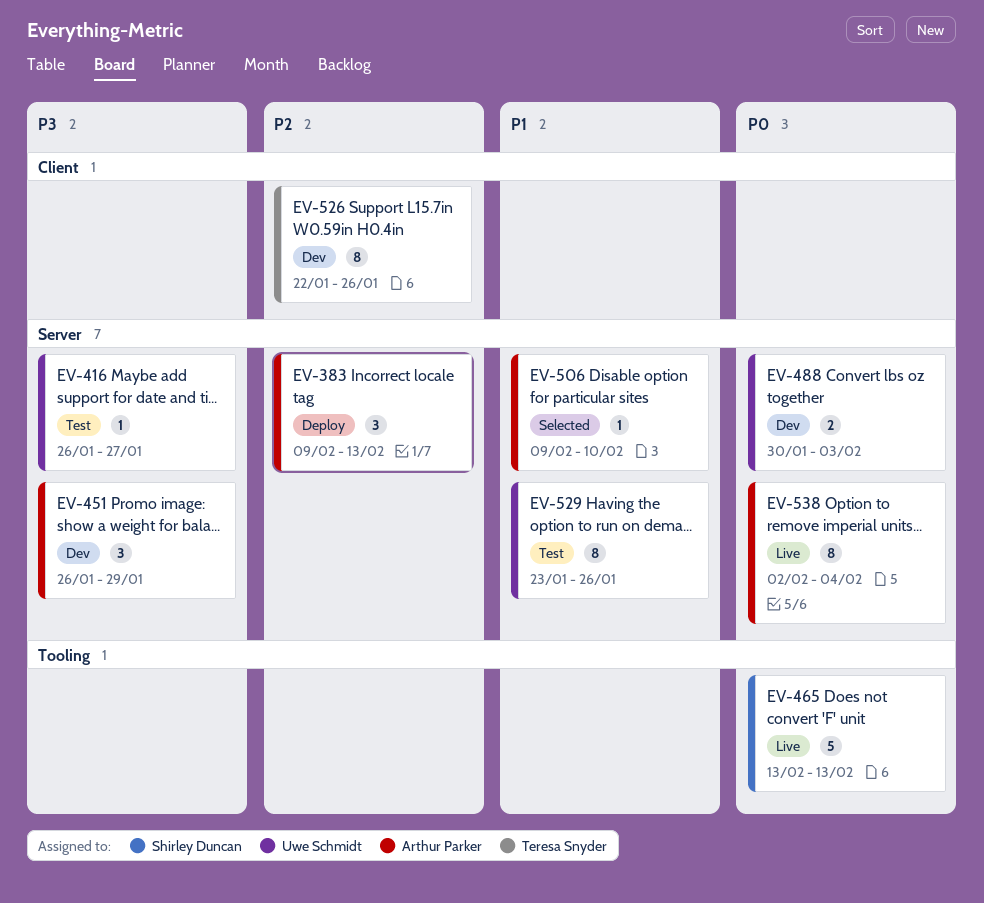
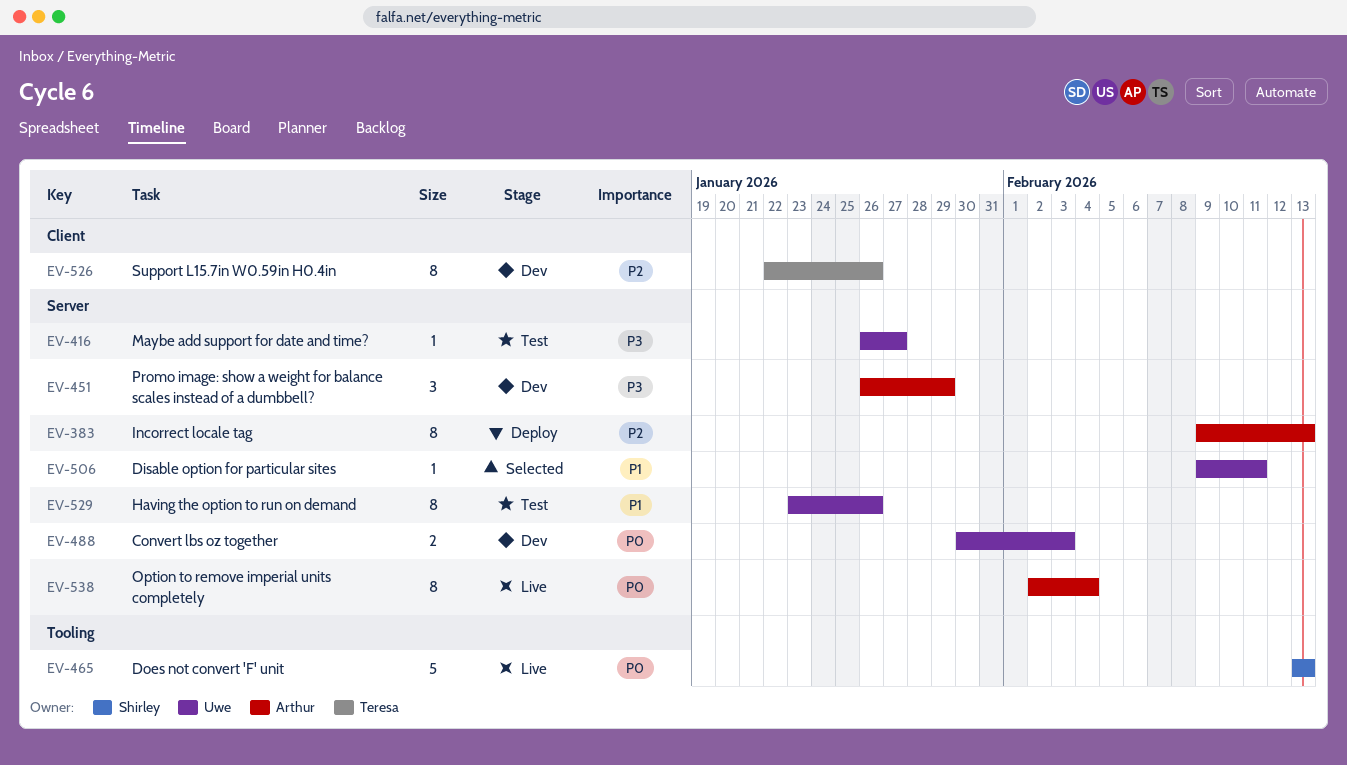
EV-383, estimate: 3 -> 8
EV-506, owner: Arthur Parker -> Uwe Schmidt
EV-506, due: Feb 10 -> Feb 11

